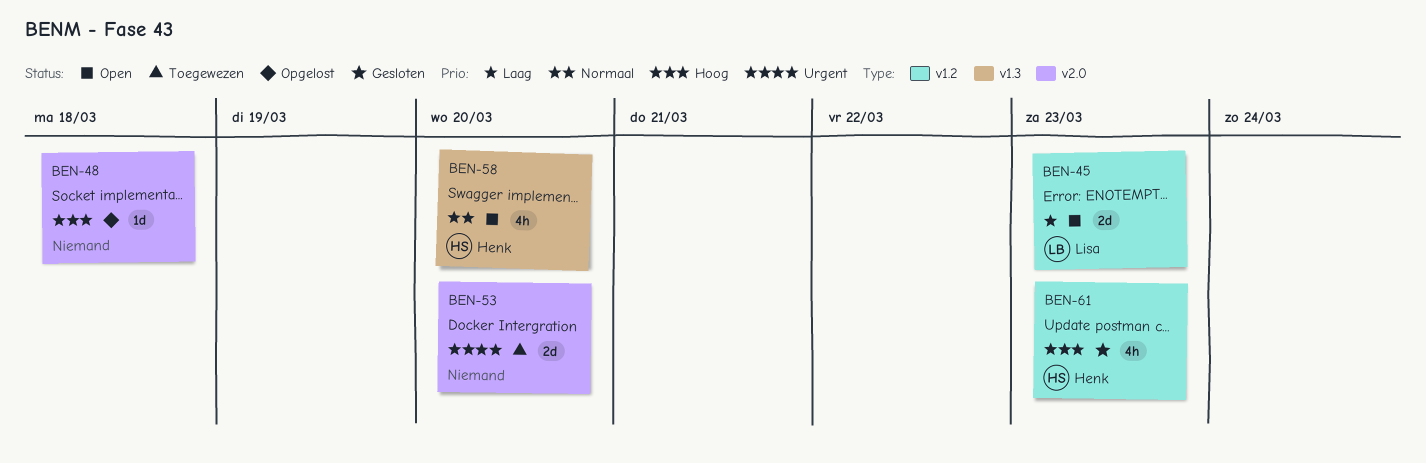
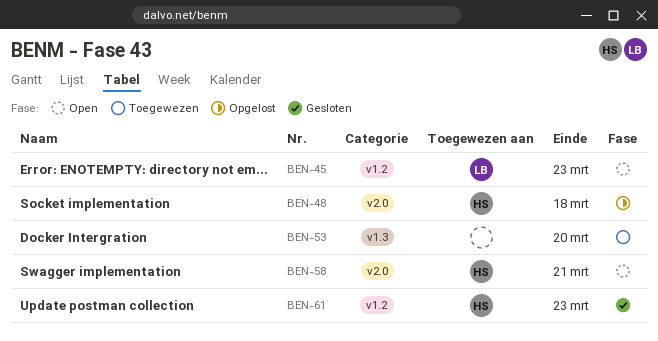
BEN-48, owner: none -> Henk
BEN-53, label: v2.0 -> v1.3
BEN-58, label: v1.3 -> v2.0
BEN-58, due: Mar 20 -> Mar 21

